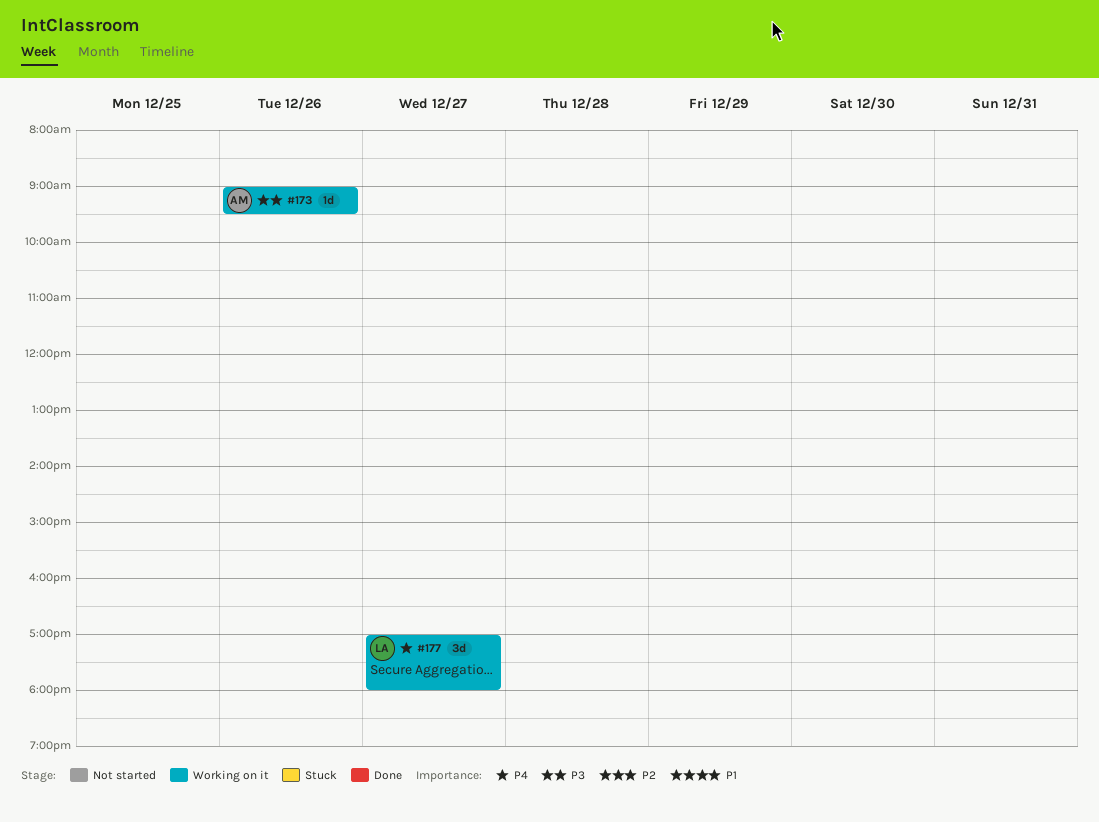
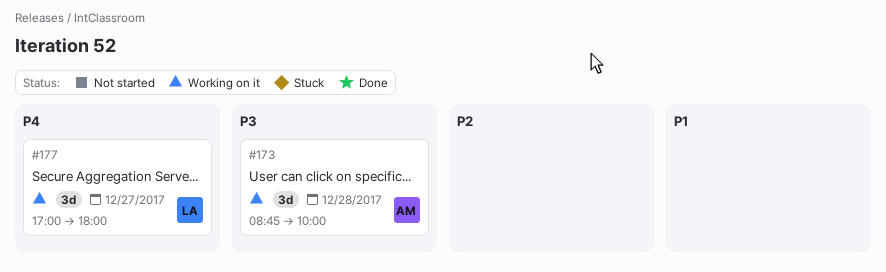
#173, estimate: 1d -> 3d
#173, day: Dec 26 -> Dec 28
#173, begins: 09:00 -> 08:45
#173, ends: 09:30 -> 10:00

